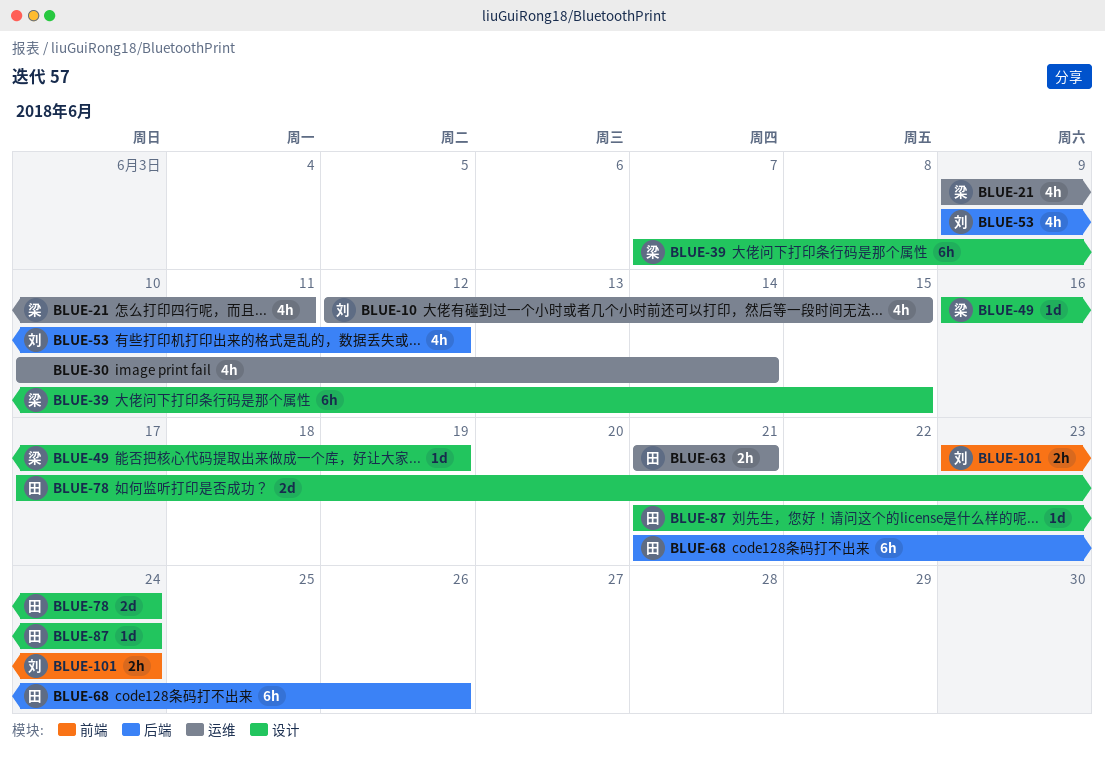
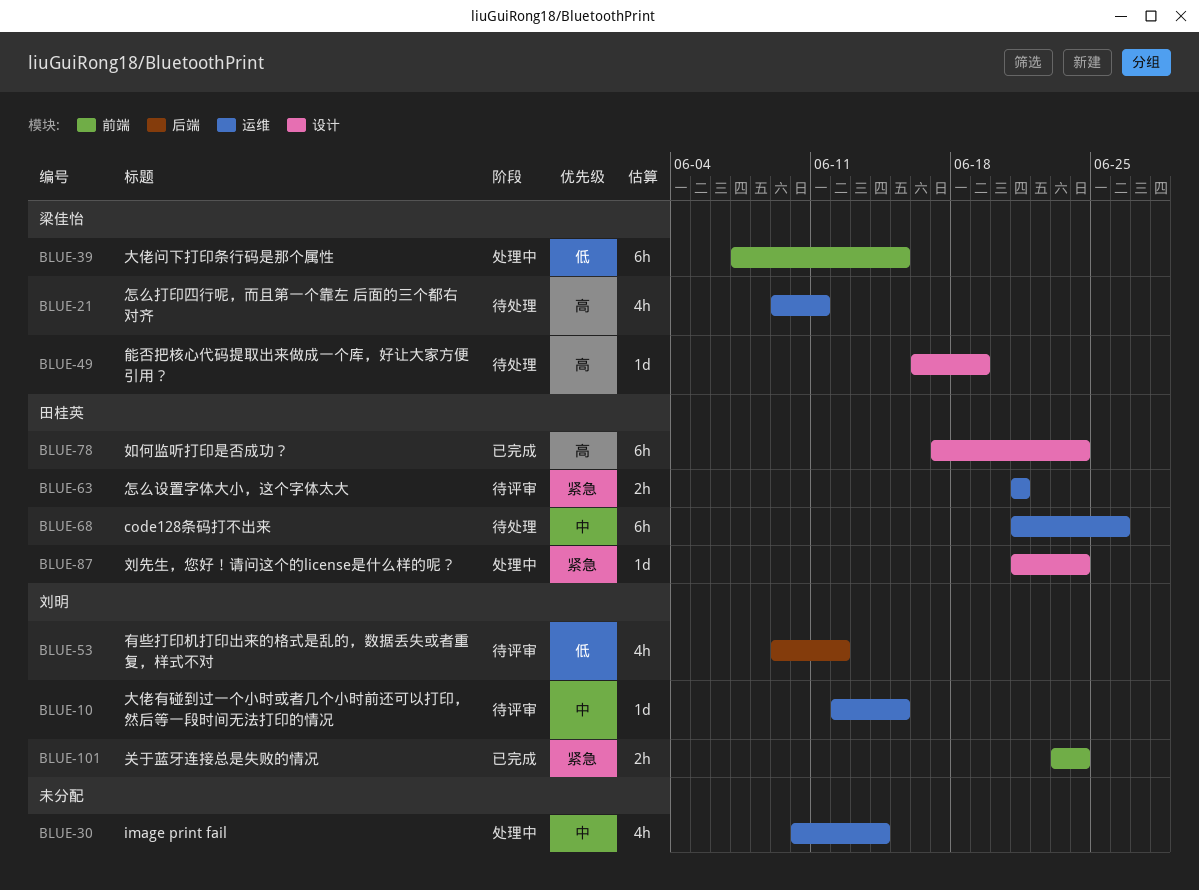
BLUE-10, estimate: 4h -> 1d
BLUE-39, label: 设计 -> 前端
BLUE-68, label: 后端 -> 运维
BLUE-78, estimate: 2d -> 6h

